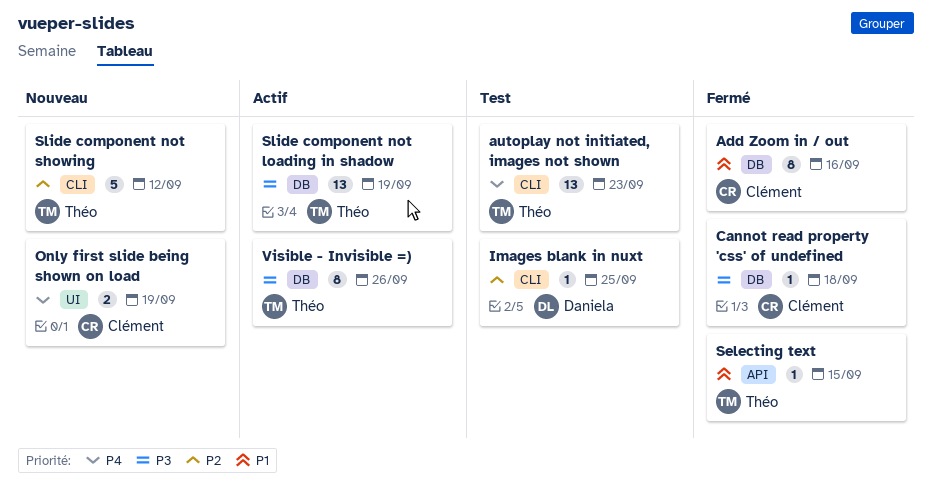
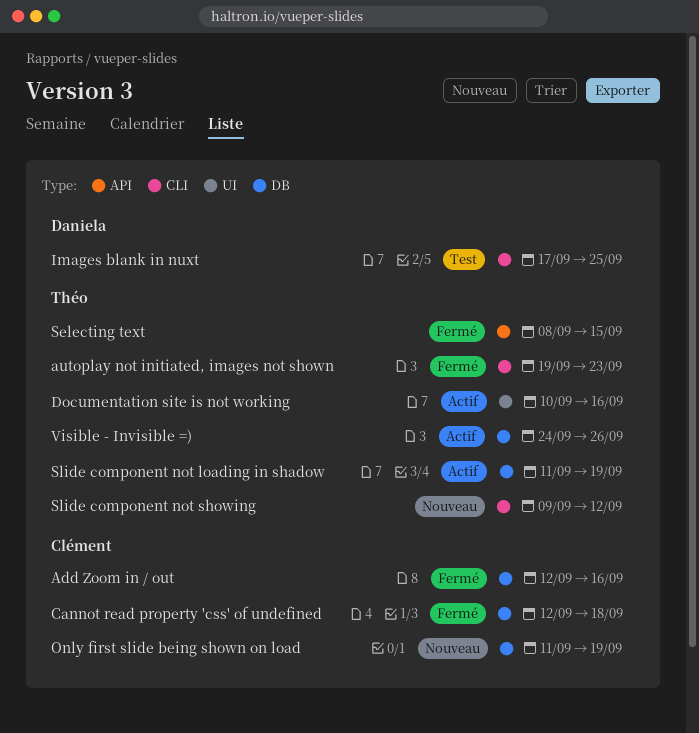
autoplay not initiated, images not shown, status: Test -> Fermé
Documentation site is not working: none -> present
Only first slide being shown on load, label: UI -> DB

